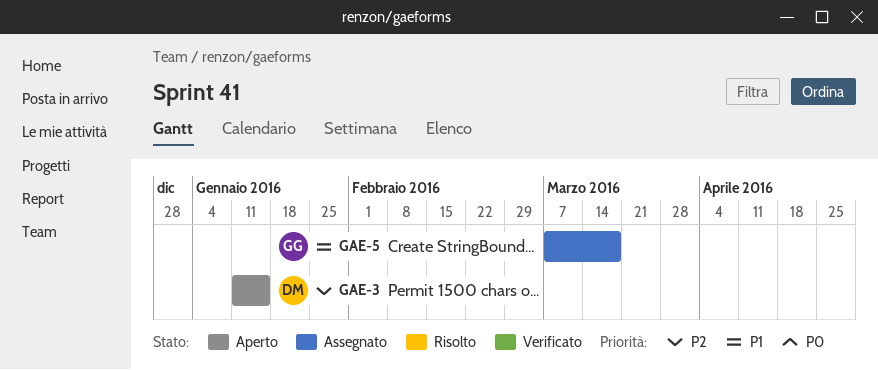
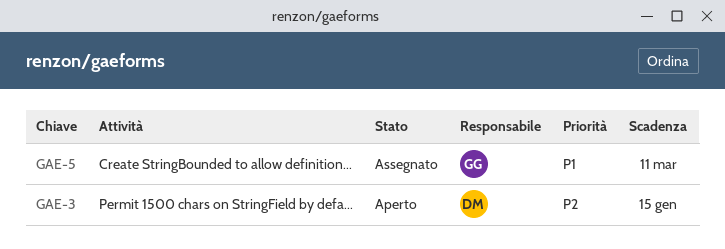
GAE-5, due: Mar 18 -> Mar 11

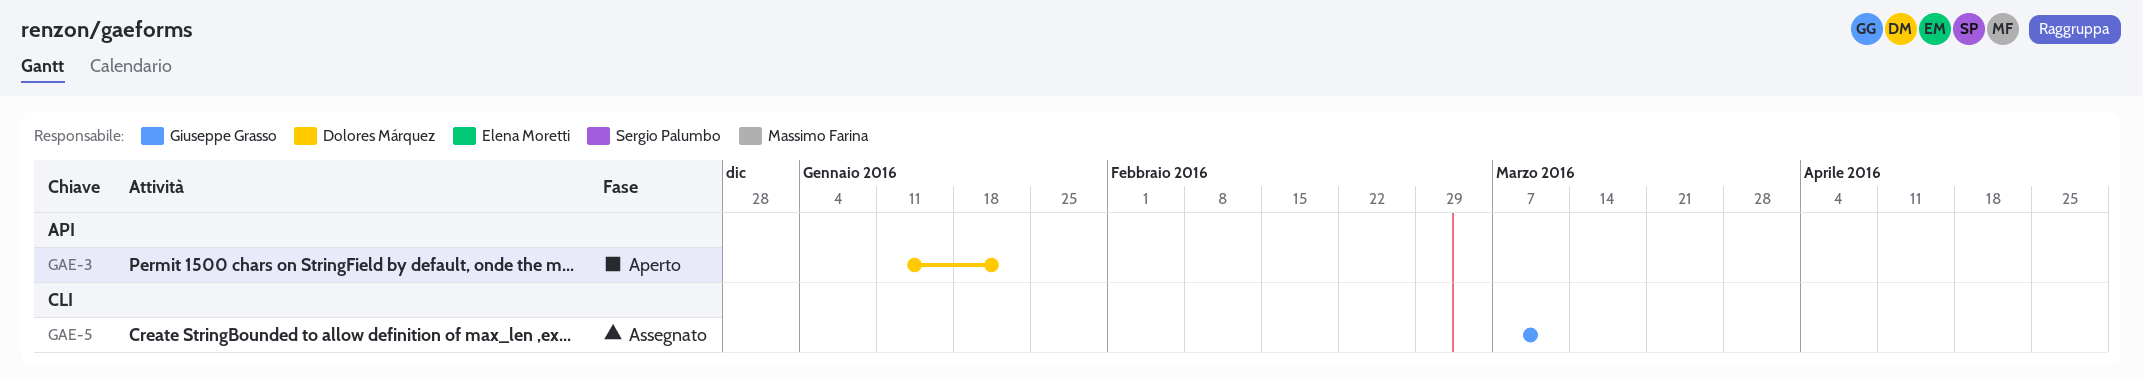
GAE-3, due: Jan 15 -> Jan 22

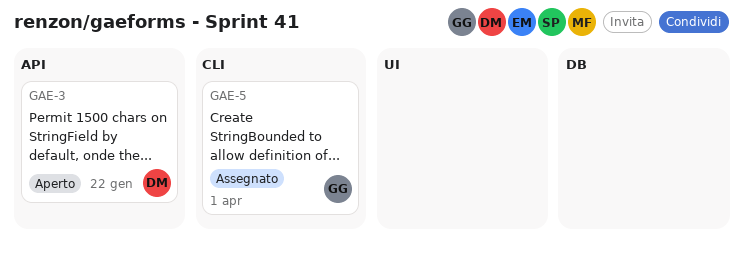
GAE-5, due: Mar 11 -> Apr 1

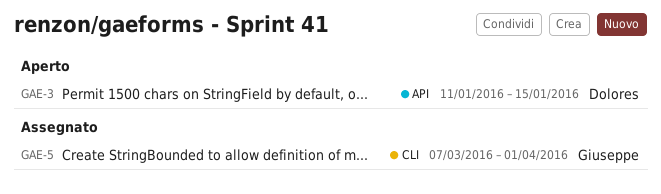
GAE-3, due: Jan 22 -> Jan 15

